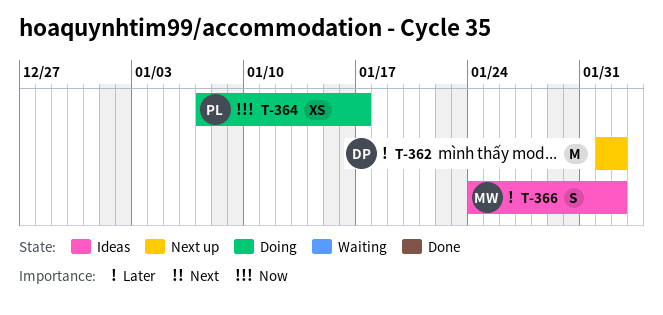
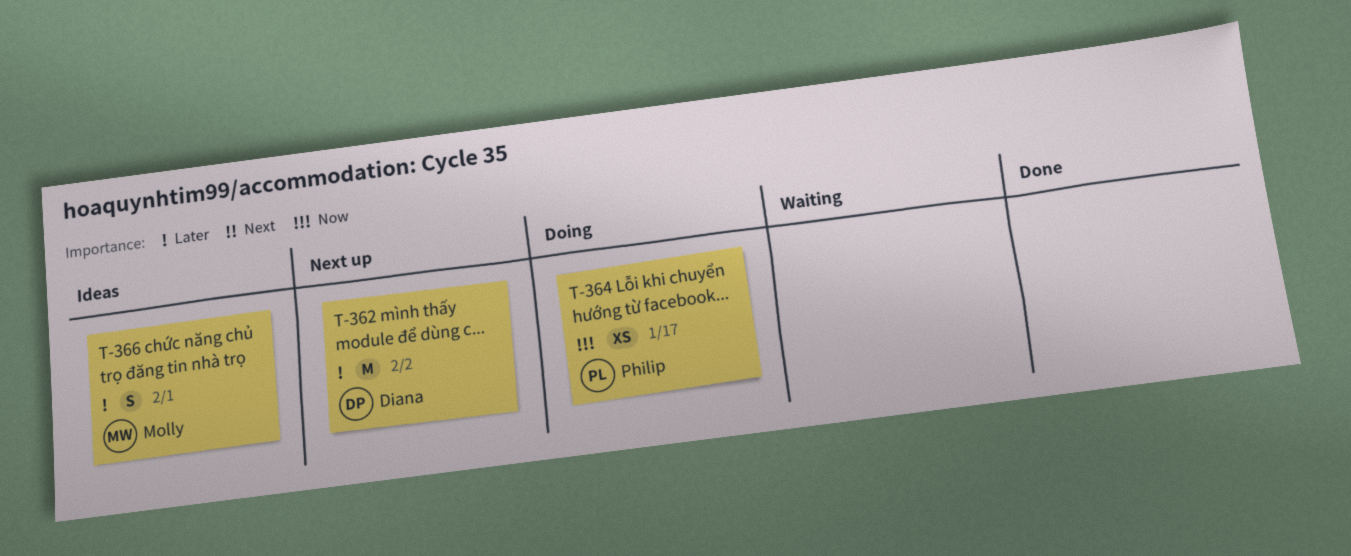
T-366, due: Feb 2 -> Feb 1

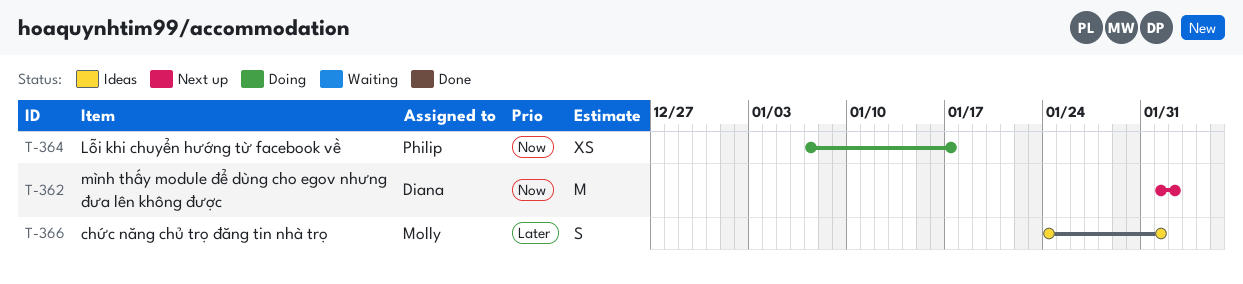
T-362, priority: Later -> Now

